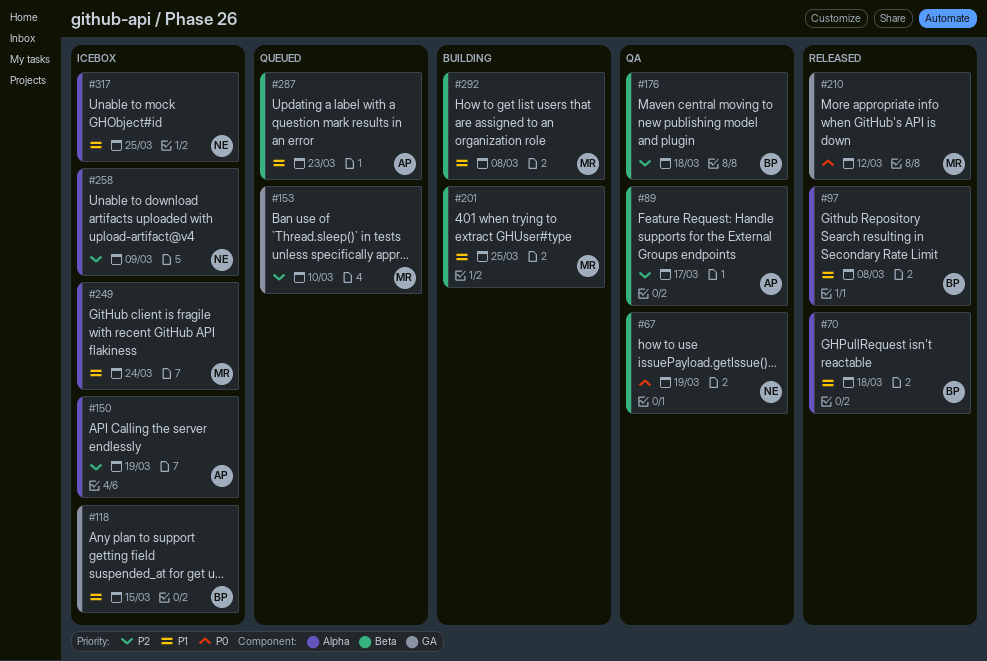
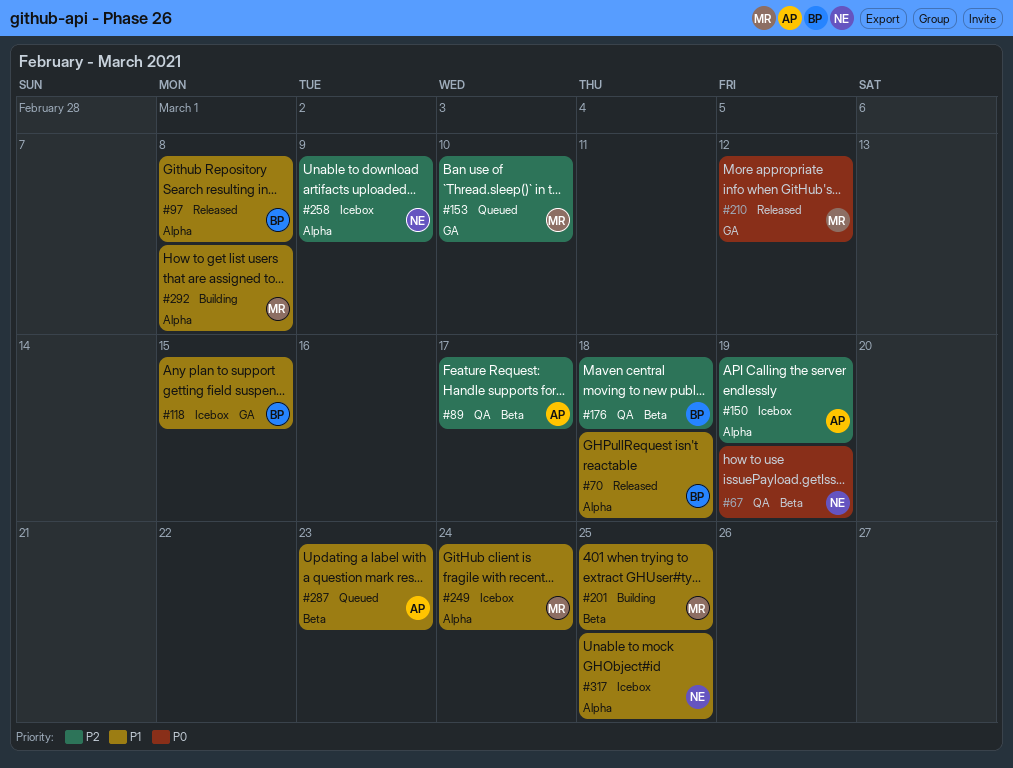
#292, label: Beta -> Alpha

